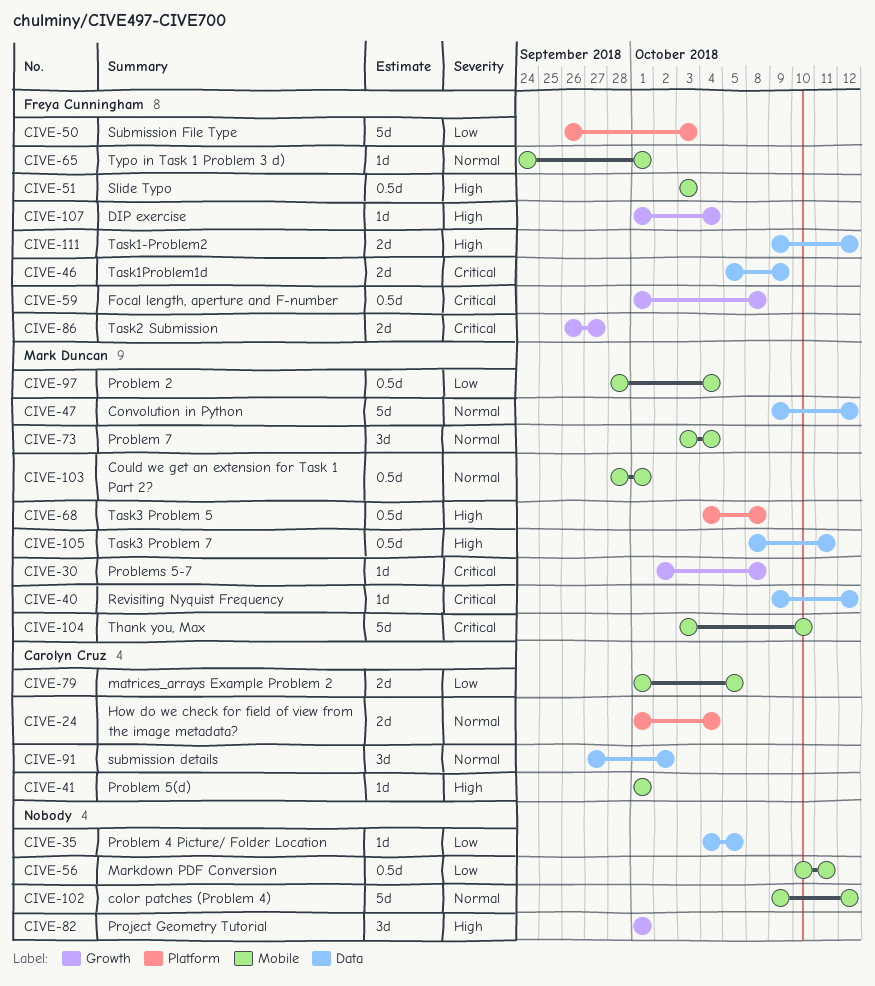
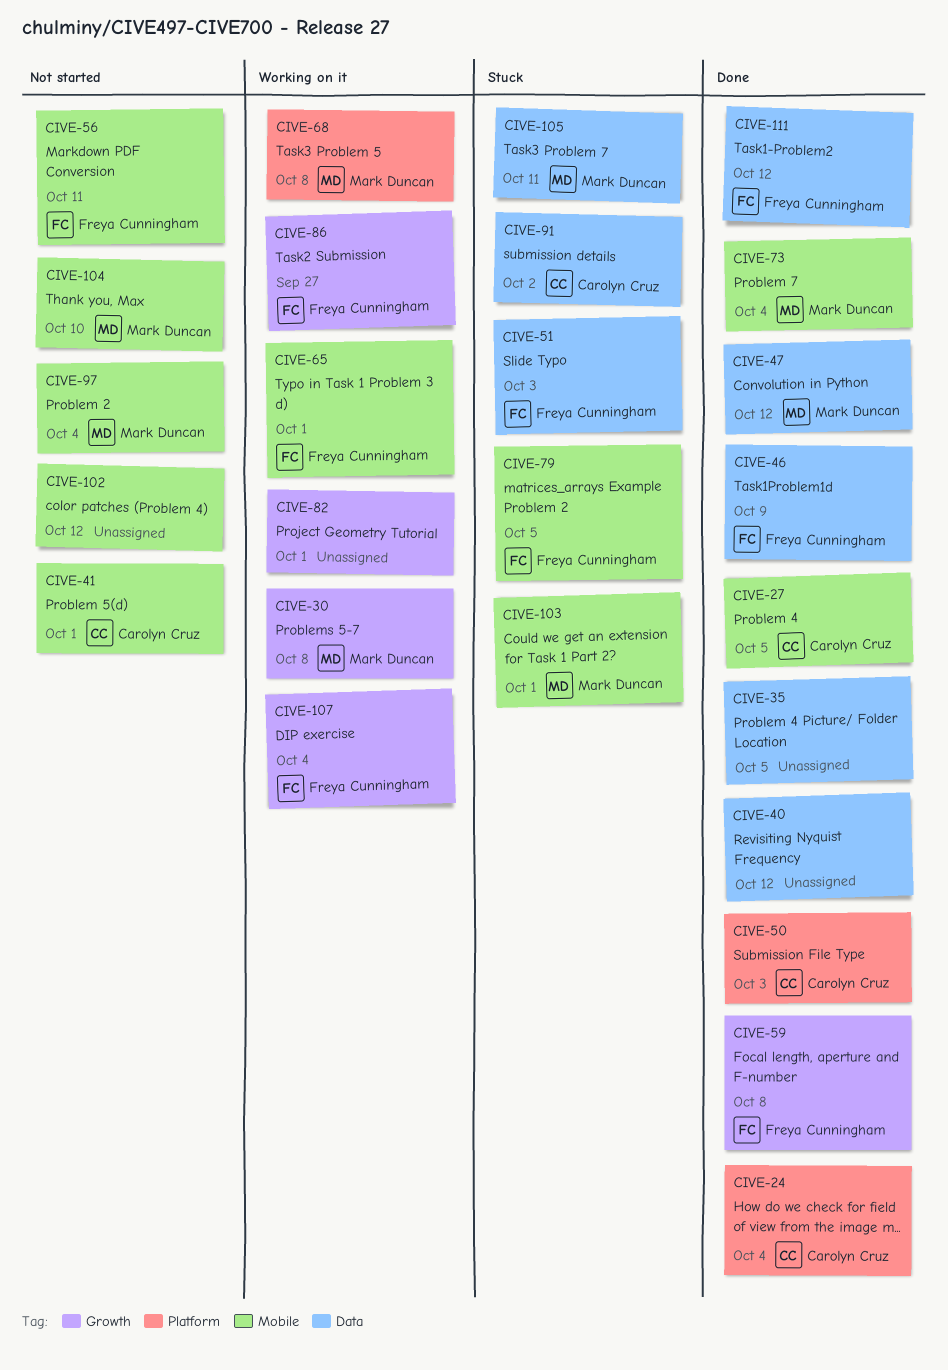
CIVE-27: none -> present
CIVE-40, owner: Mark Duncan -> none
CIVE-50, owner: Freya Cunningham -> Carolyn Cruz
CIVE-51, label: Mobile -> Data
CIVE-56, owner: none -> Freya Cunningham
CIVE-79, owner: Carolyn Cruz -> Freya Cunningham

